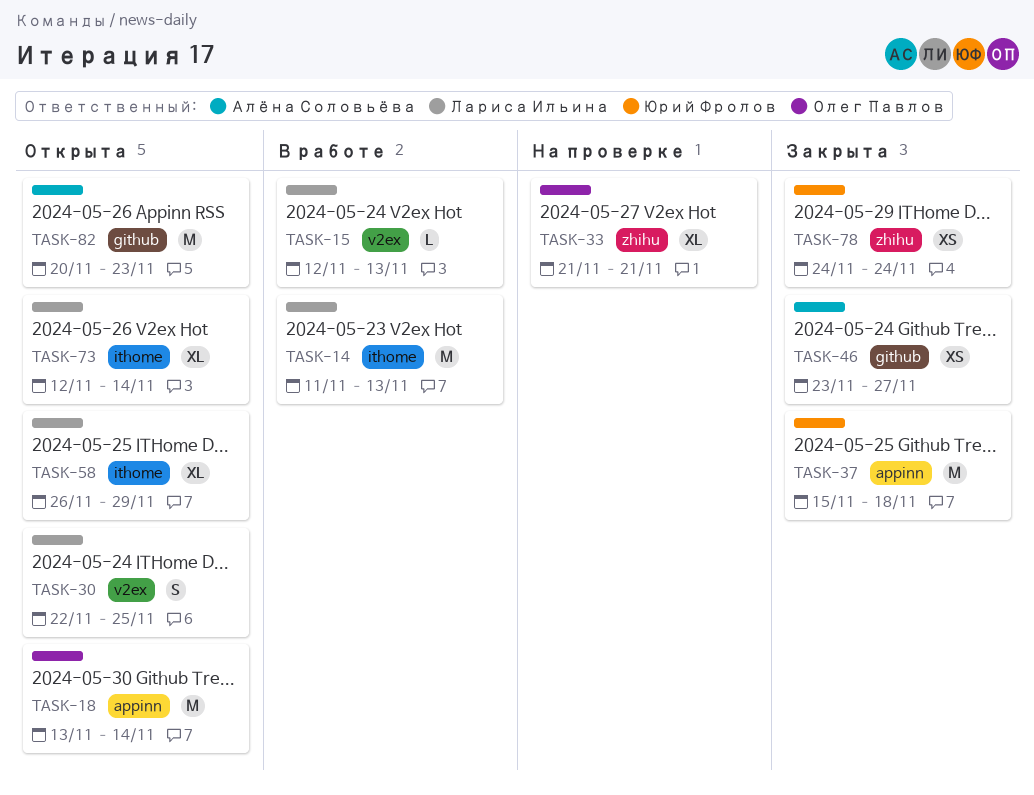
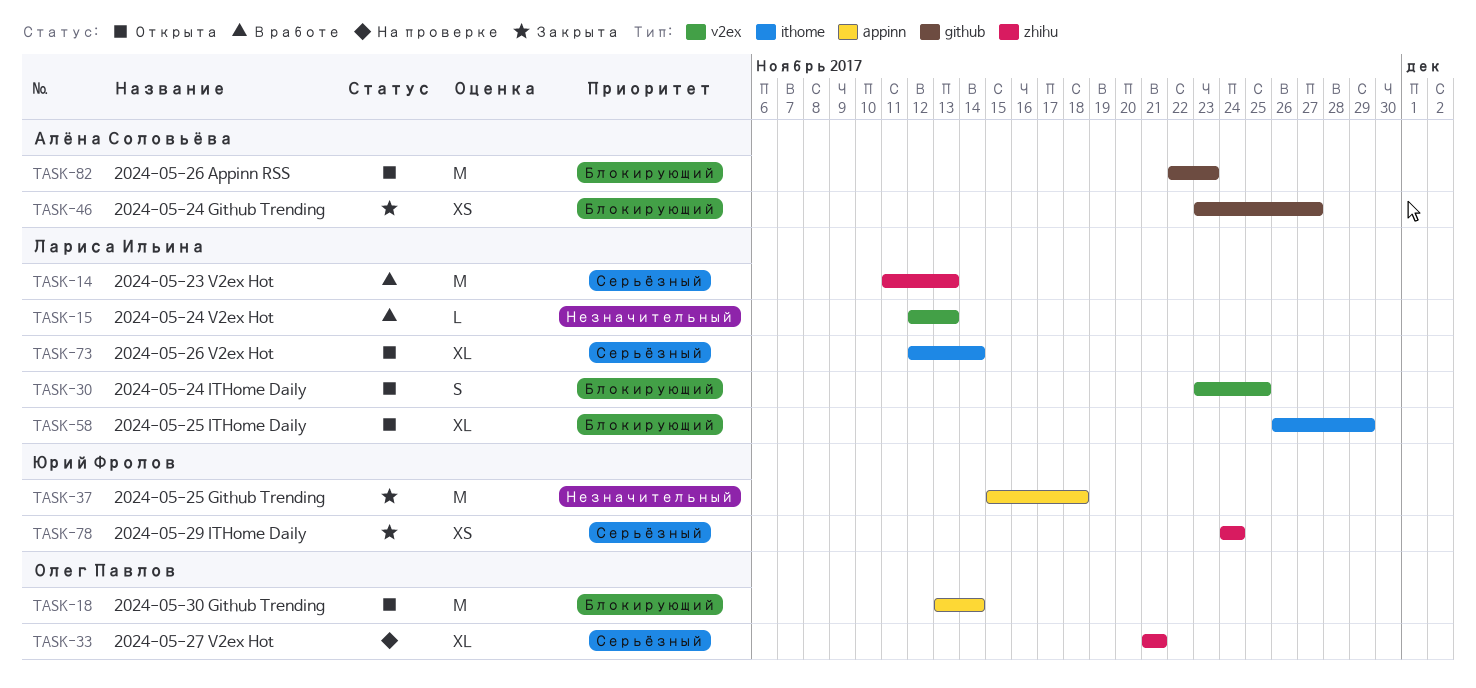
TASK-14, label: ithome -> zhihu
TASK-30, start: Nov 22 -> Nov 23
TASK-82, start: Nov 20 -> Nov 22

